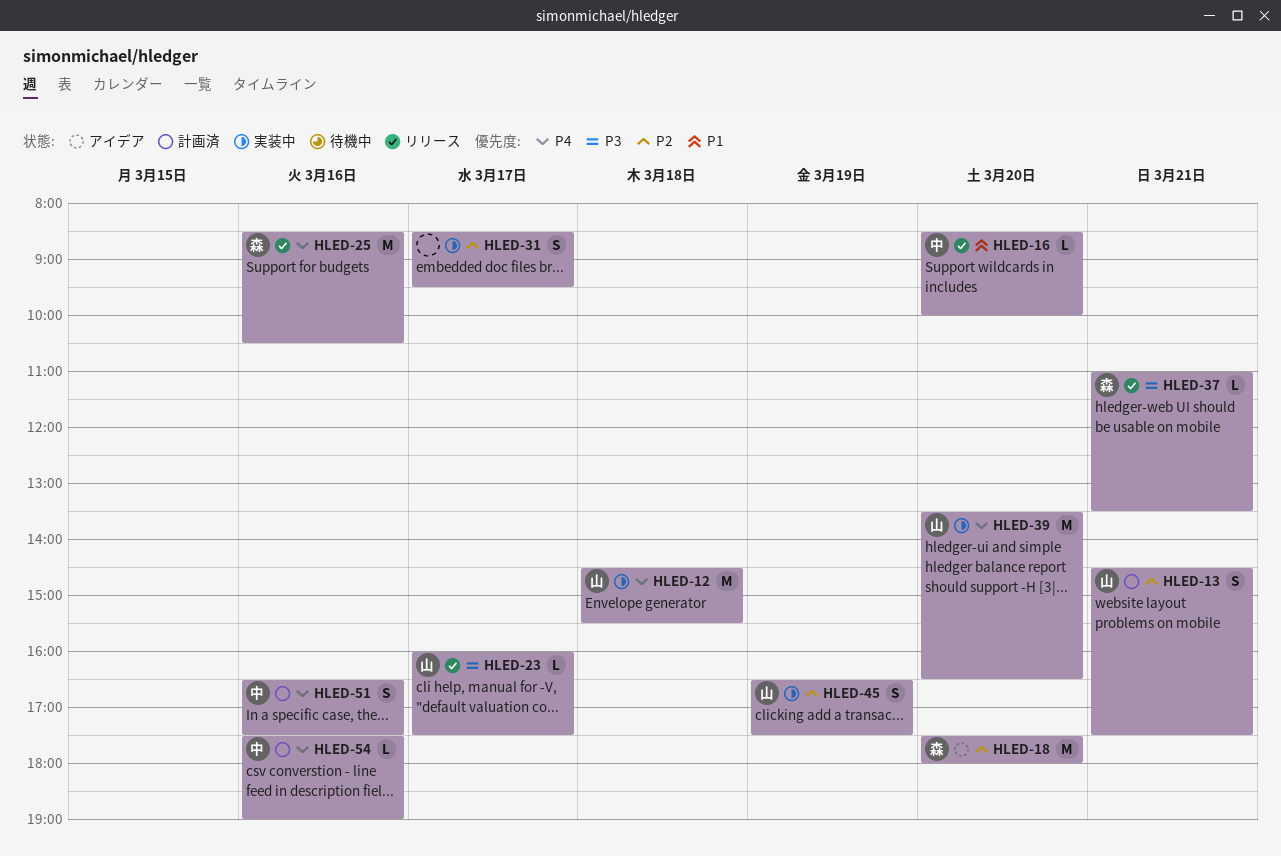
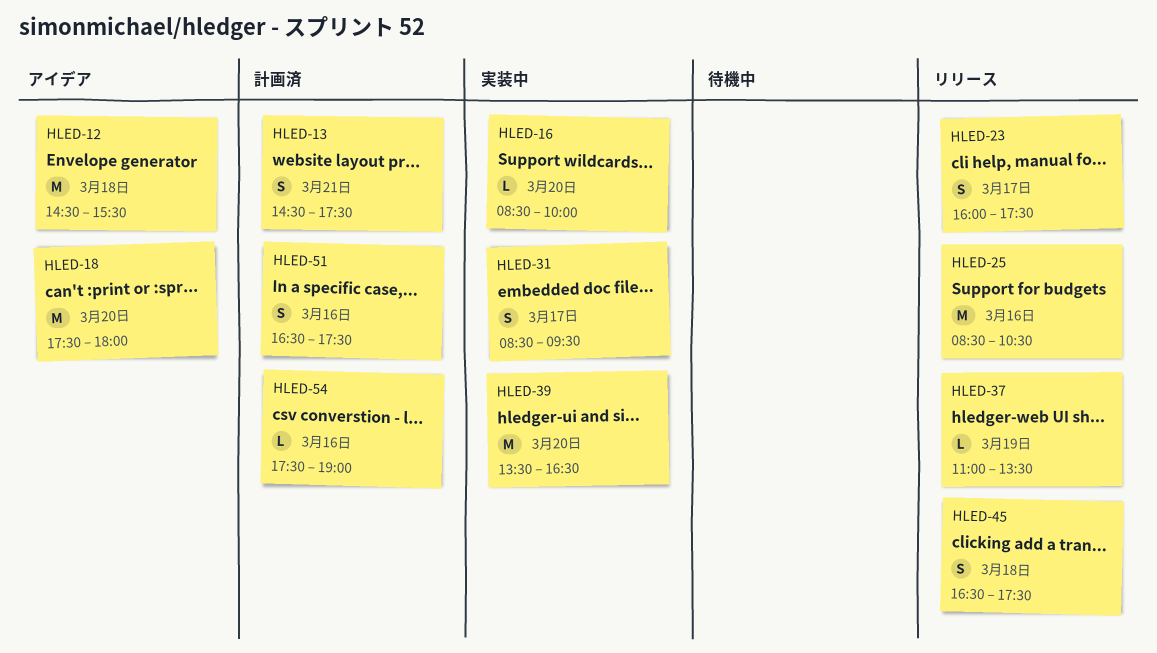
HLED-12, status: 実装中 -> アイデア
HLED-16, status: リリース -> 実装中
HLED-23, estimate: L -> S
HLED-37, day: Mar 21 -> Mar 19
HLED-45, status: 実装中 -> リリース
HLED-45, day: Mar 19 -> Mar 18

